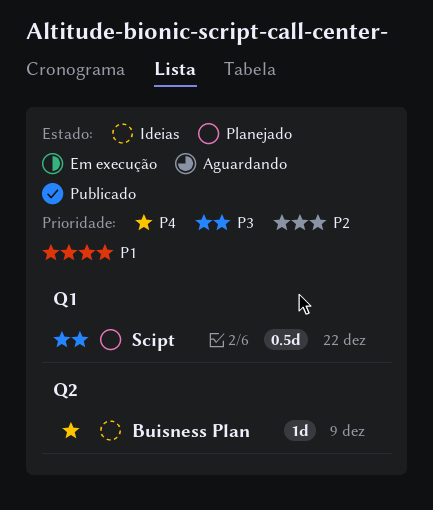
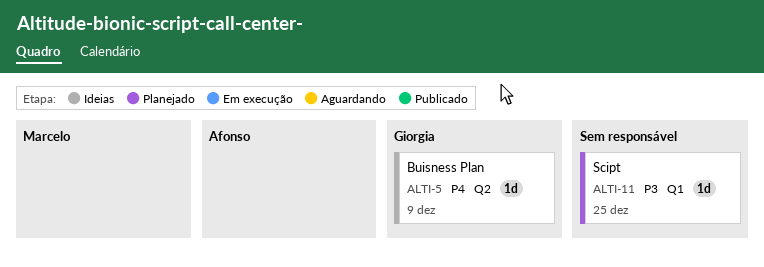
Scipt, estimate: 0.5d -> 1d
Scipt, due: Dec 22 -> Dec 25

